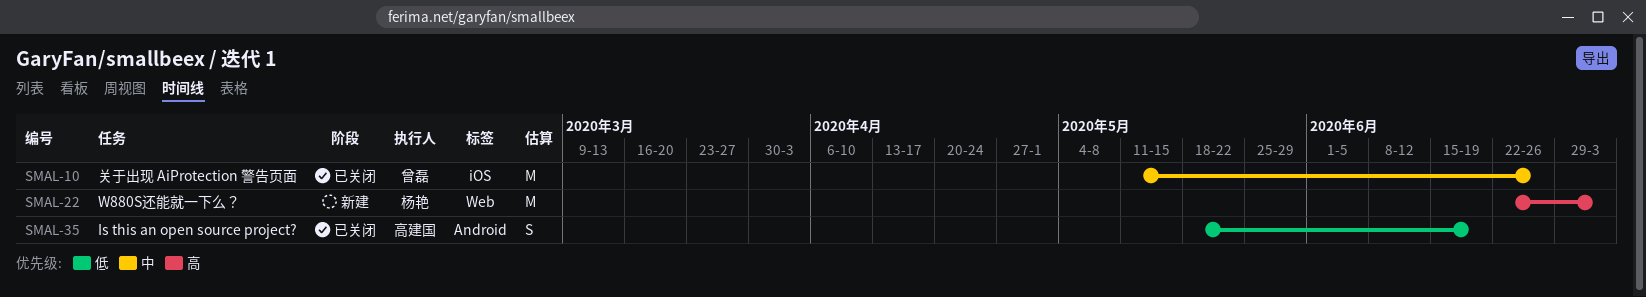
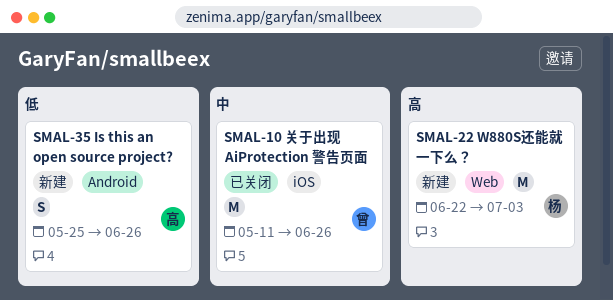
SMAL-35, status: 已关闭 -> 新建
SMAL-35, start: May 18 -> May 25
SMAL-35, due: Jun 19 -> Jun 26

